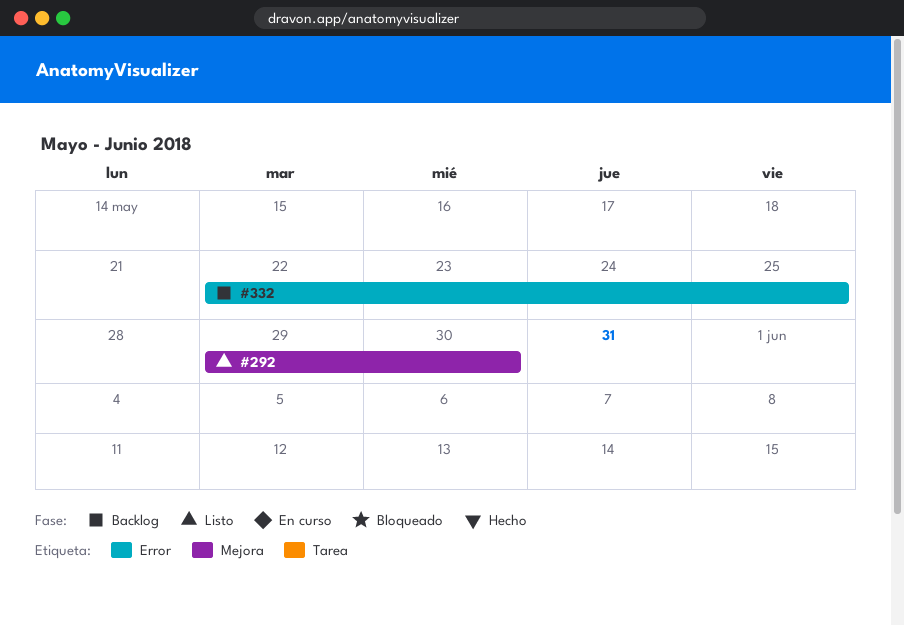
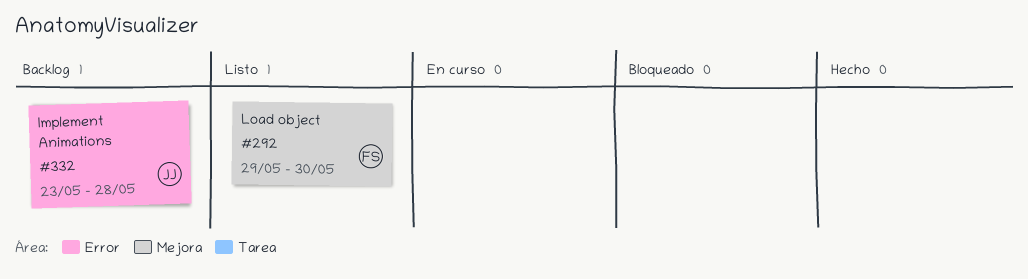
#332, start: May 22 -> May 23
#332, due: May 25 -> May 28

